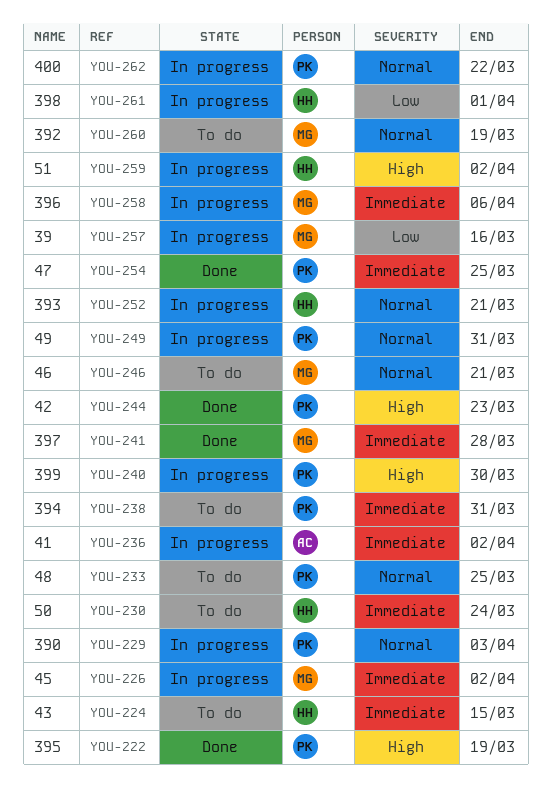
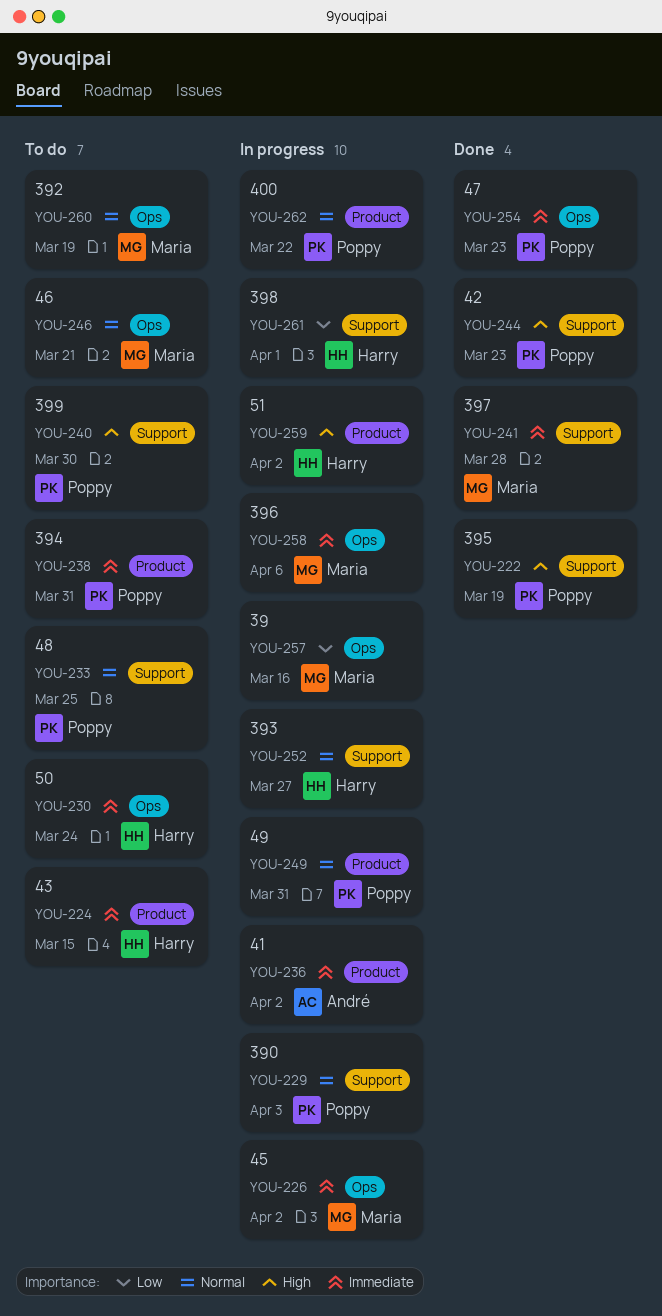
YOU-240, status: In progress -> To do
YOU-252, due: Mar 21 -> Mar 27
YOU-254, due: Mar 25 -> Mar 23

